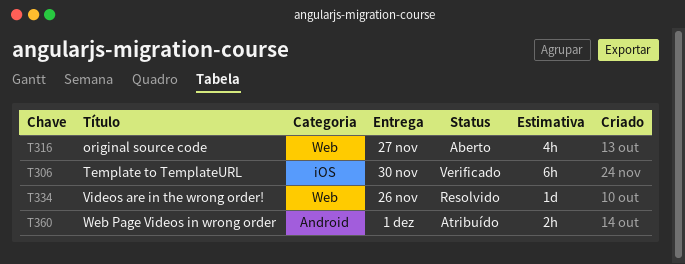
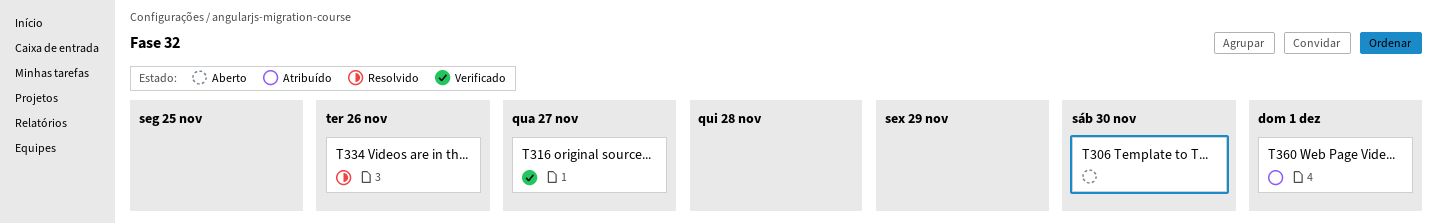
T306, status: Verificado -> Aberto
T316, status: Aberto -> Verificado

